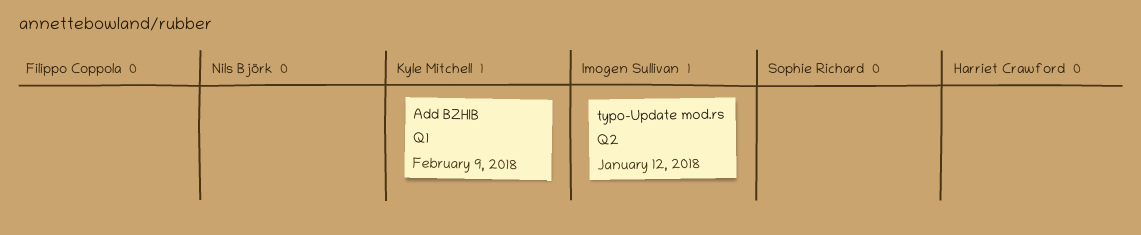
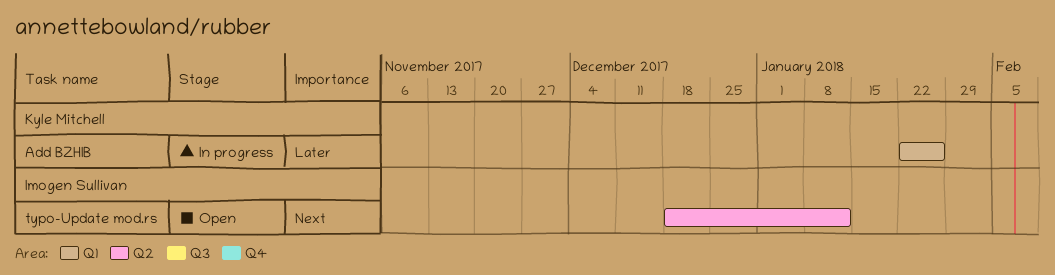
Add BZHIB, due: Feb 9 -> Jan 26

